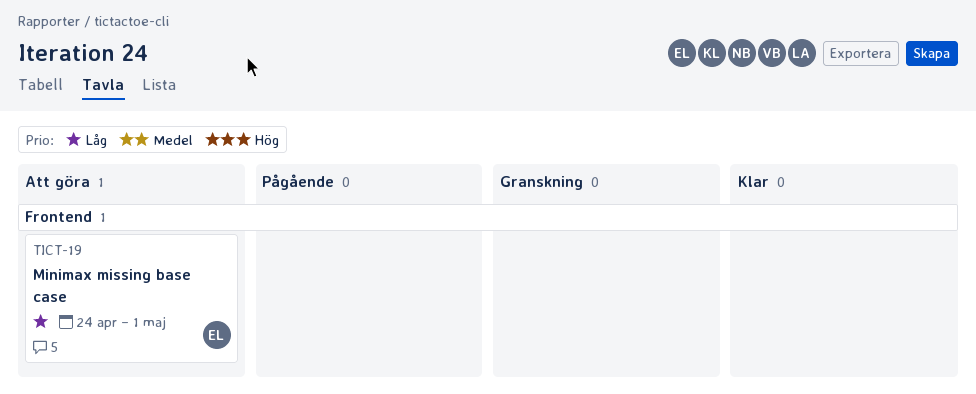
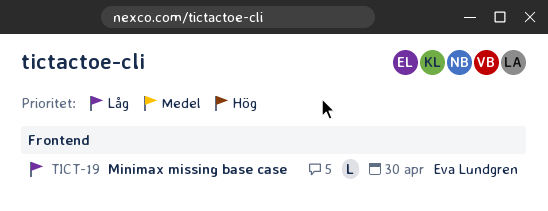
TICT-19, due: May 1 -> Apr 30

